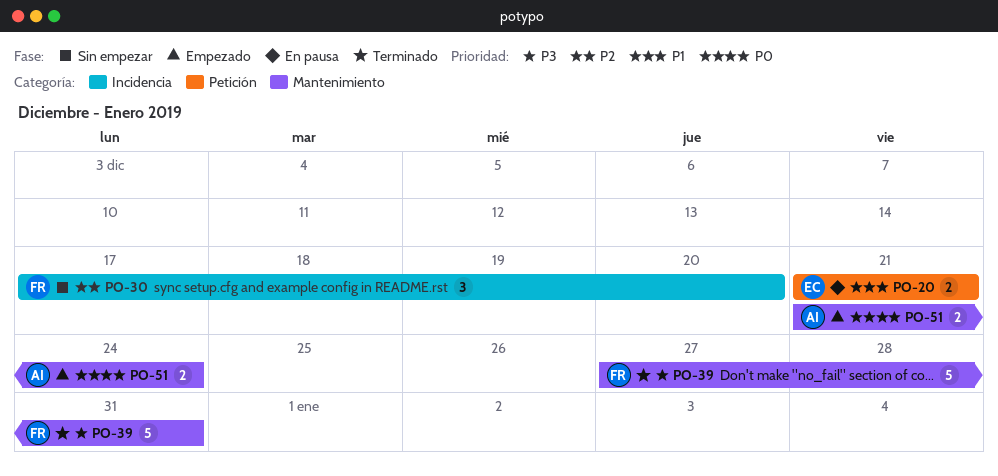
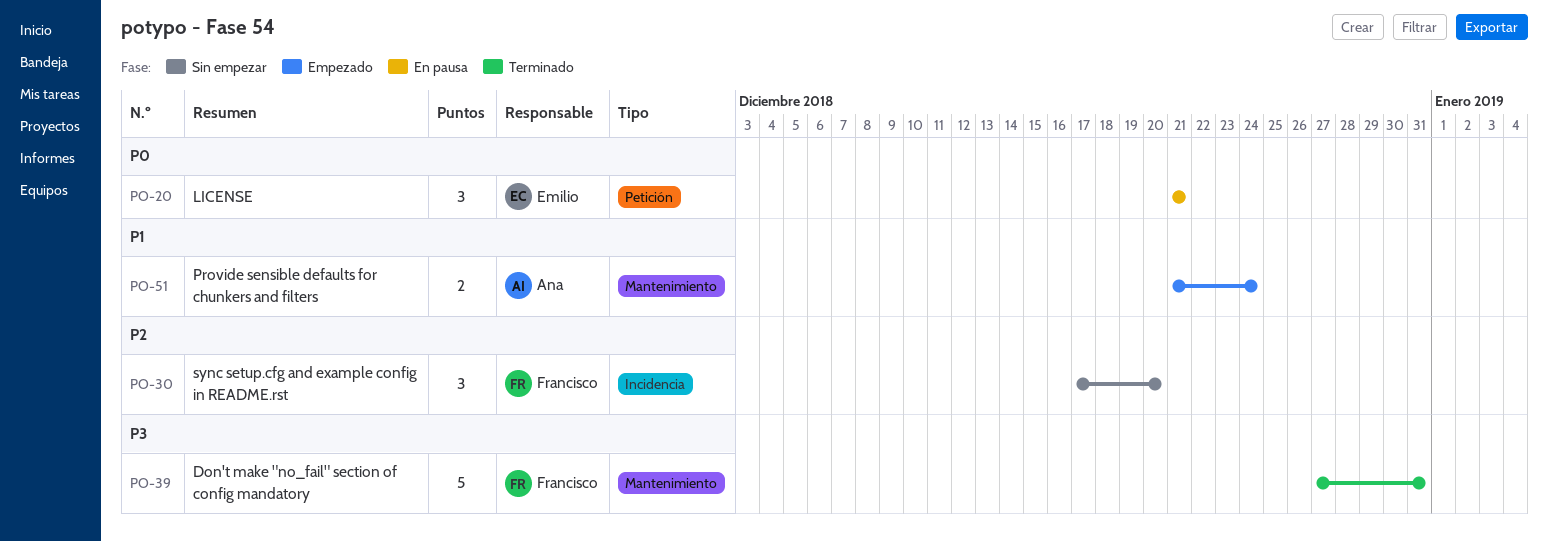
PO-20, priority: P1 -> P0
PO-20, estimate: 2 -> 3
PO-51, priority: P0 -> P1

